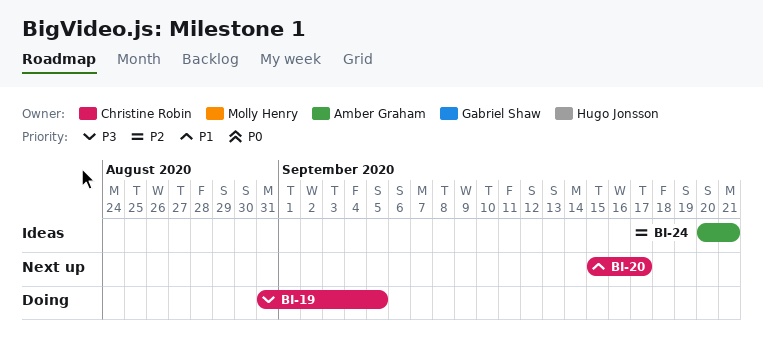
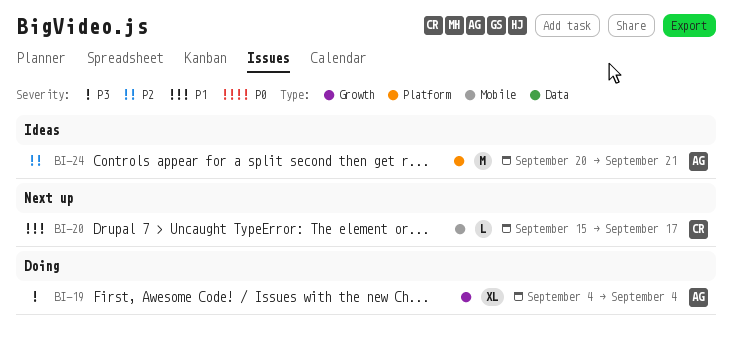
BI-19, owner: Christine Robin -> Amber Graham
BI-19, start: Aug 31 -> Sep 4
BI-19, due: Sep 5 -> Sep 4

